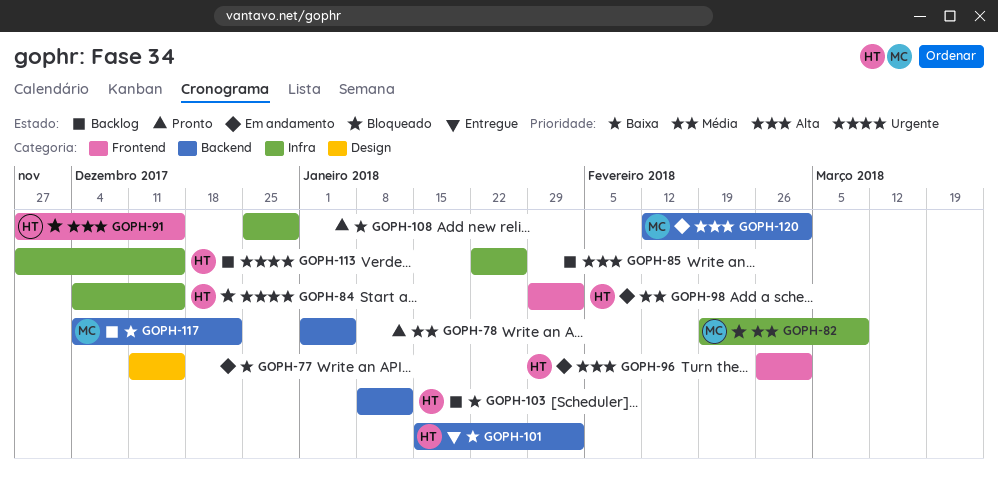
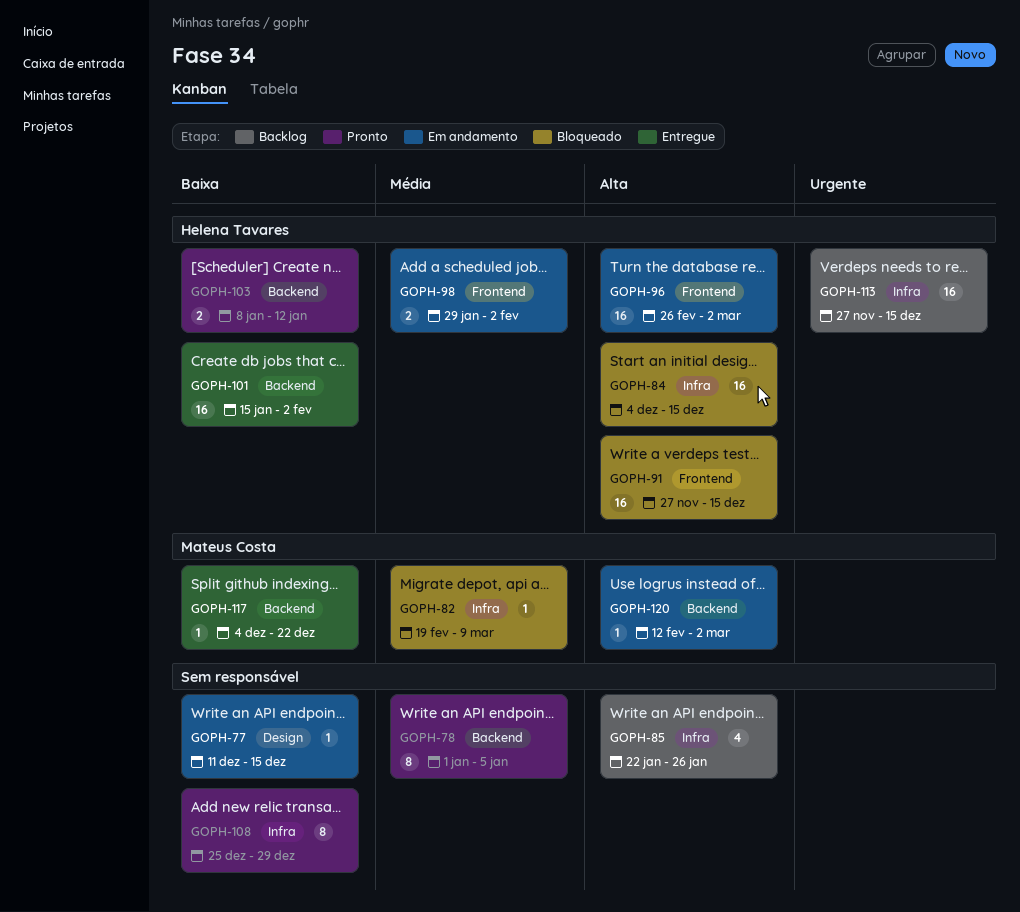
GOPH-84, priority: Urgente -> Alta
GOPH-103, status: Backlog -> Pronto
GOPH-117, status: Backlog -> Entregue

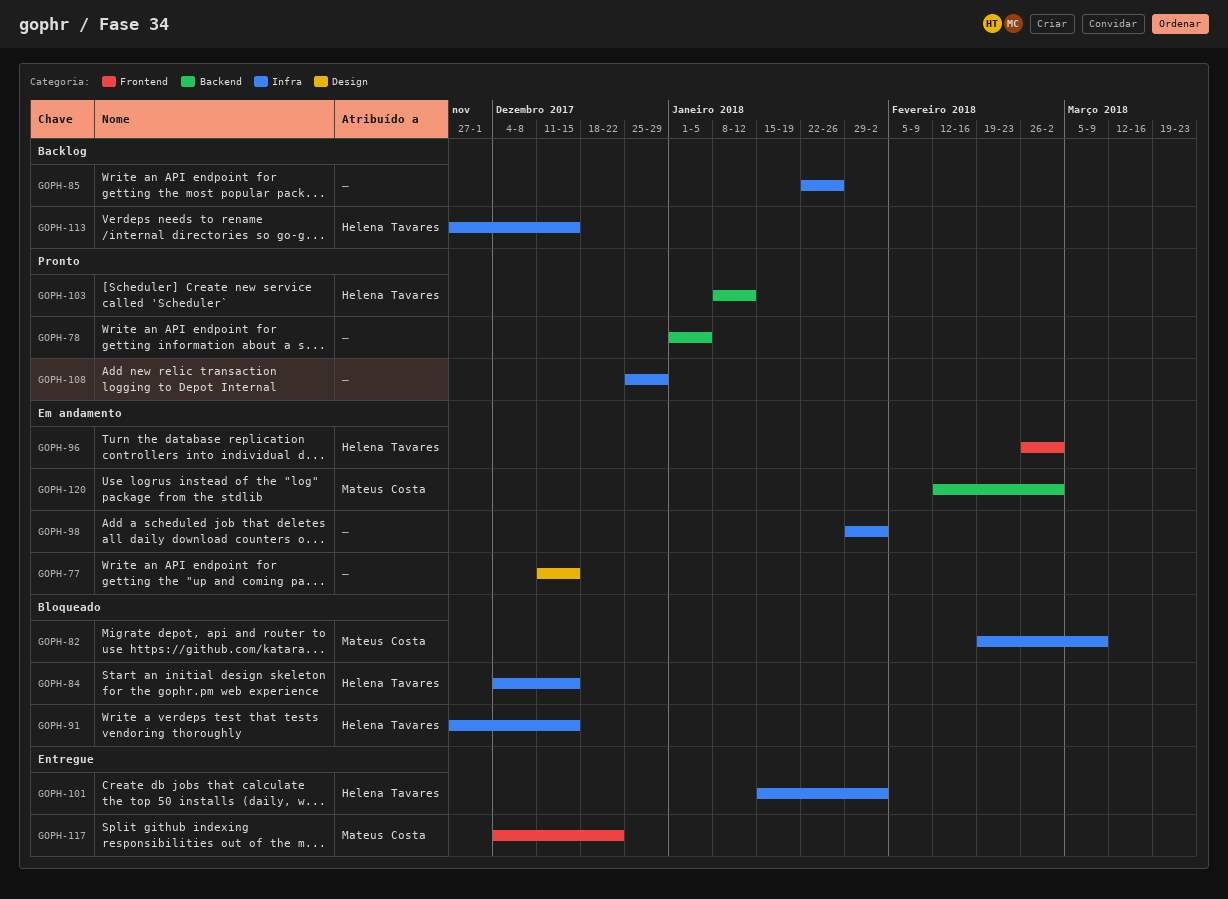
GOPH-91, label: Frontend -> Infra
GOPH-98, owner: Helena Tavares -> none
GOPH-98, label: Frontend -> Infra
GOPH-101, label: Backend -> Infra
GOPH-117, label: Backend -> Frontend

